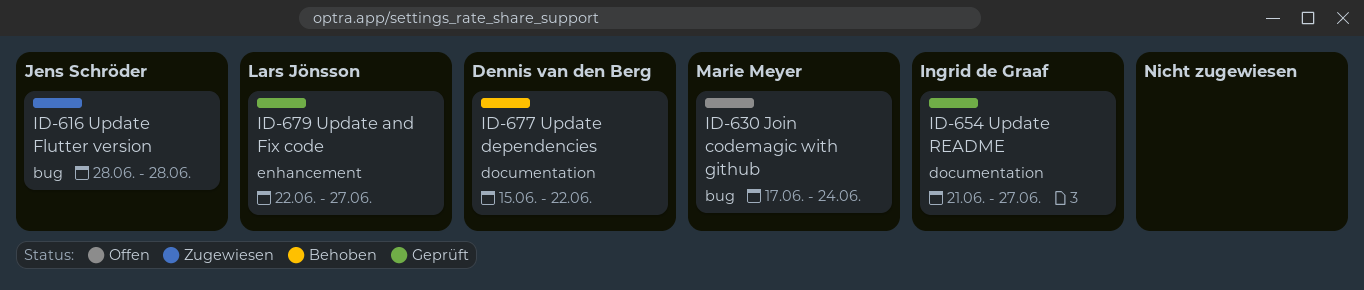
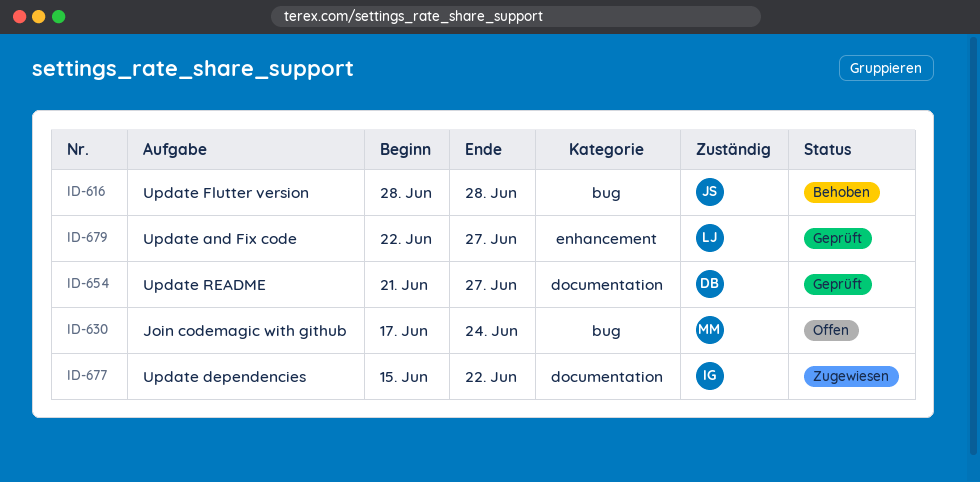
ID-616, status: Zugewiesen -> Behoben
ID-654, owner: Ingrid de Graaf -> Dennis van den Berg
ID-677, status: Behoben -> Zugewiesen
ID-677, owner: Dennis van den Berg -> Ingrid de Graaf

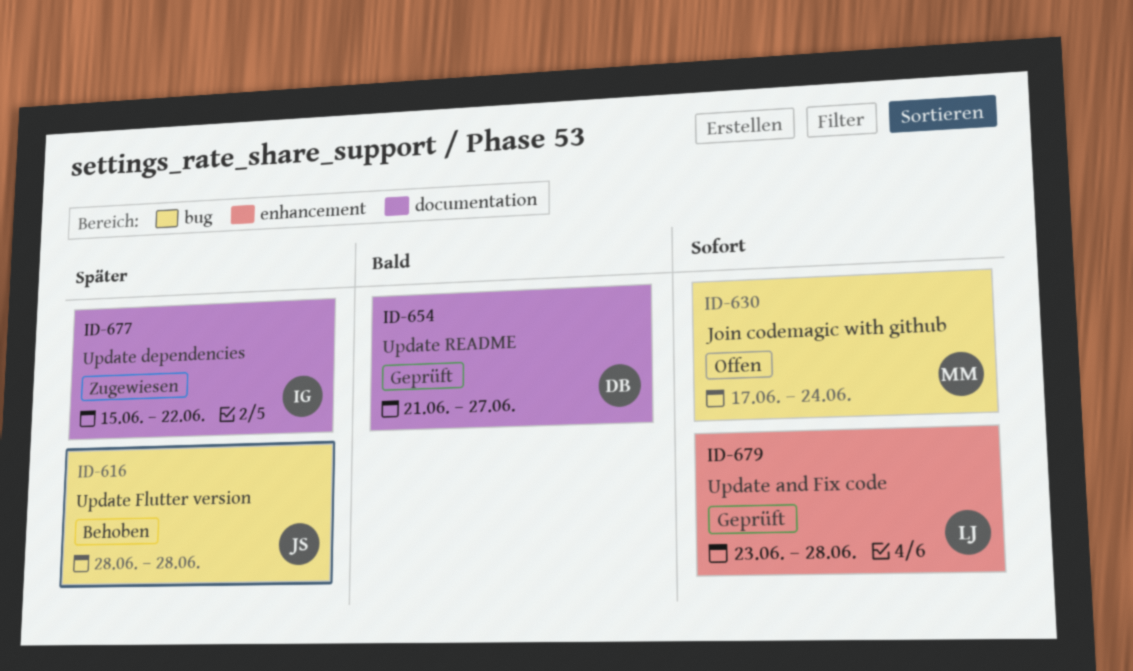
ID-679, start: Jun 22 -> Jun 23
ID-679, due: Jun 27 -> Jun 28

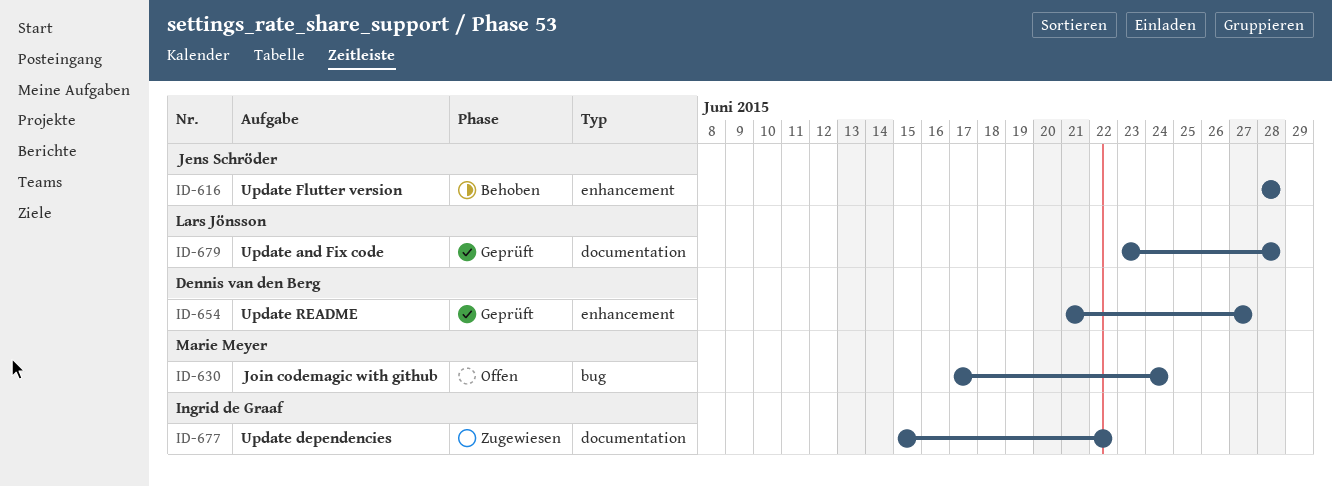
ID-616, label: bug -> enhancement
ID-654, label: documentation -> enhancement
ID-679, label: enhancement -> documentation

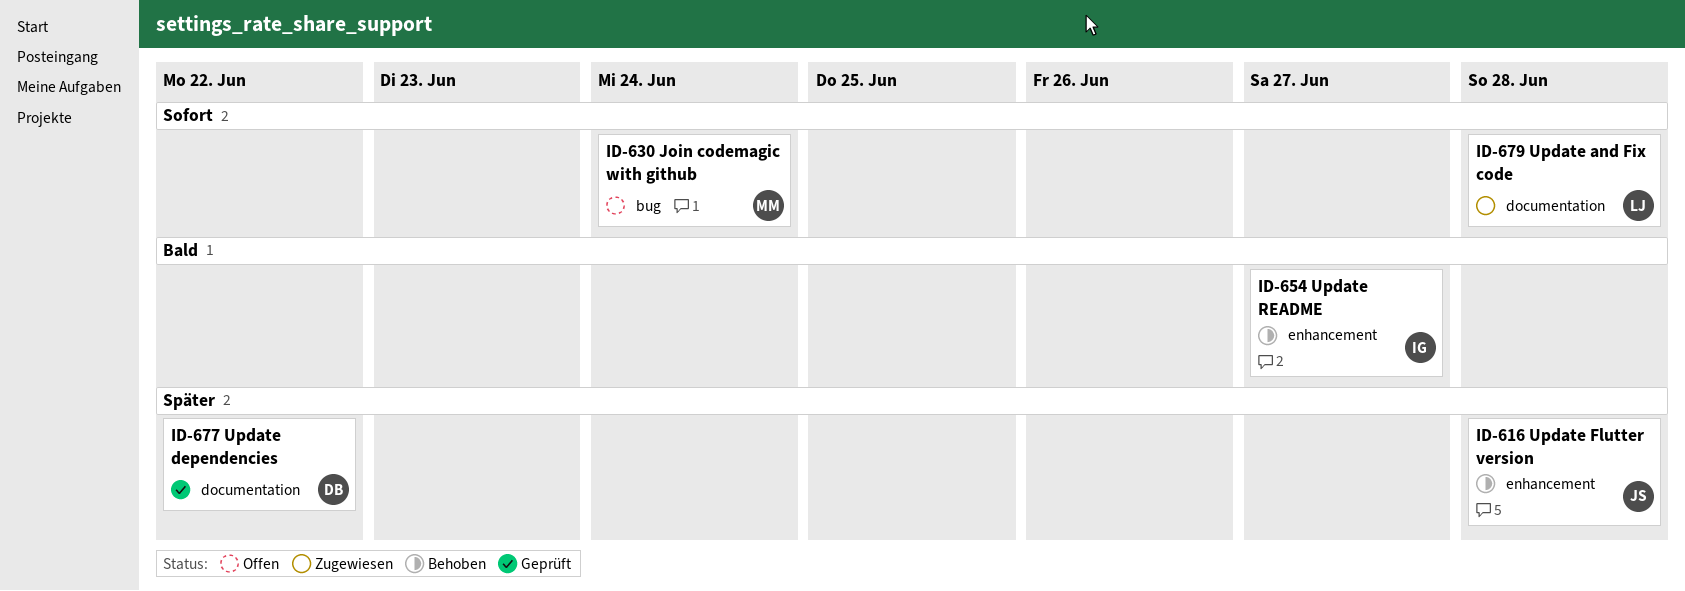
ID-654, status: Geprüft -> Behoben
ID-654, owner: Dennis van den Berg -> Ingrid de Graaf
ID-677, status: Zugewiesen -> Geprüft
ID-677, owner: Ingrid de Graaf -> Dennis van den Berg
ID-679, status: Geprüft -> Zugewiesen

